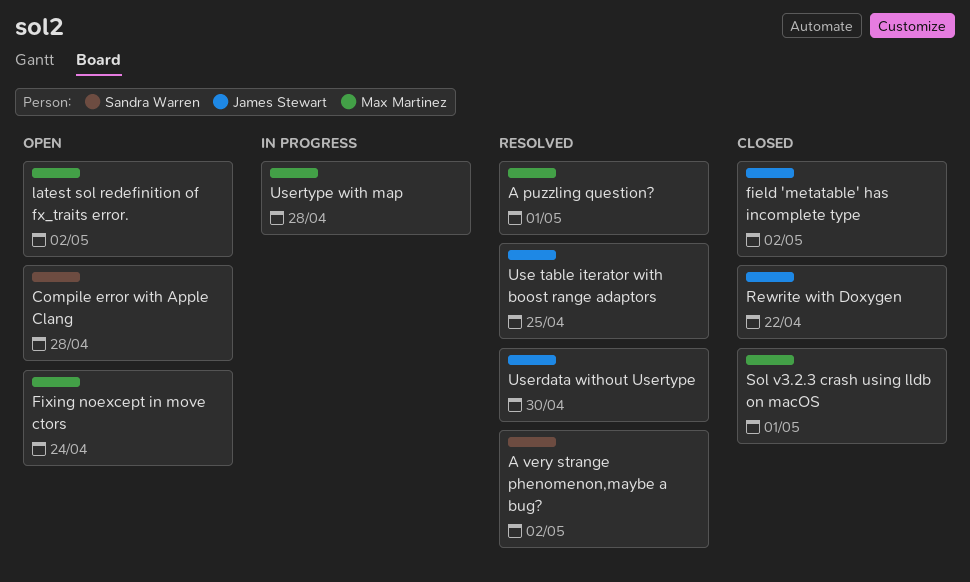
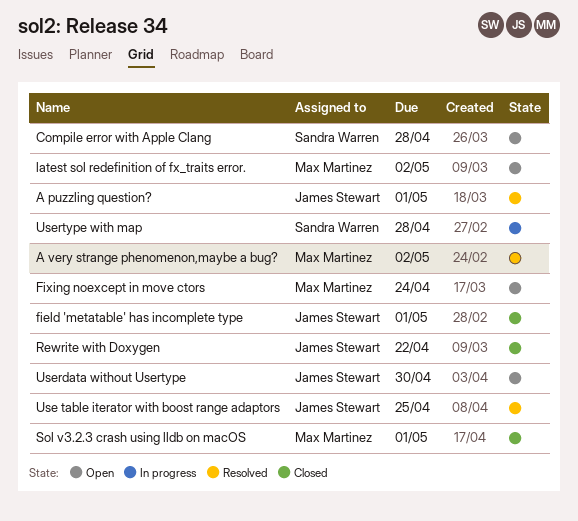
A puzzling question?, owner: Max Martinez -> James Stewart
A very strange phenomenon,maybe a bug?, owner: Sandra Warren -> Max Martinez
field 'metatable' has incomplete type, due: May 2 -> May 1
Userdata without Usertype, status: Resolved -> Open
Usertype with map, owner: Max Martinez -> Sandra Warren

